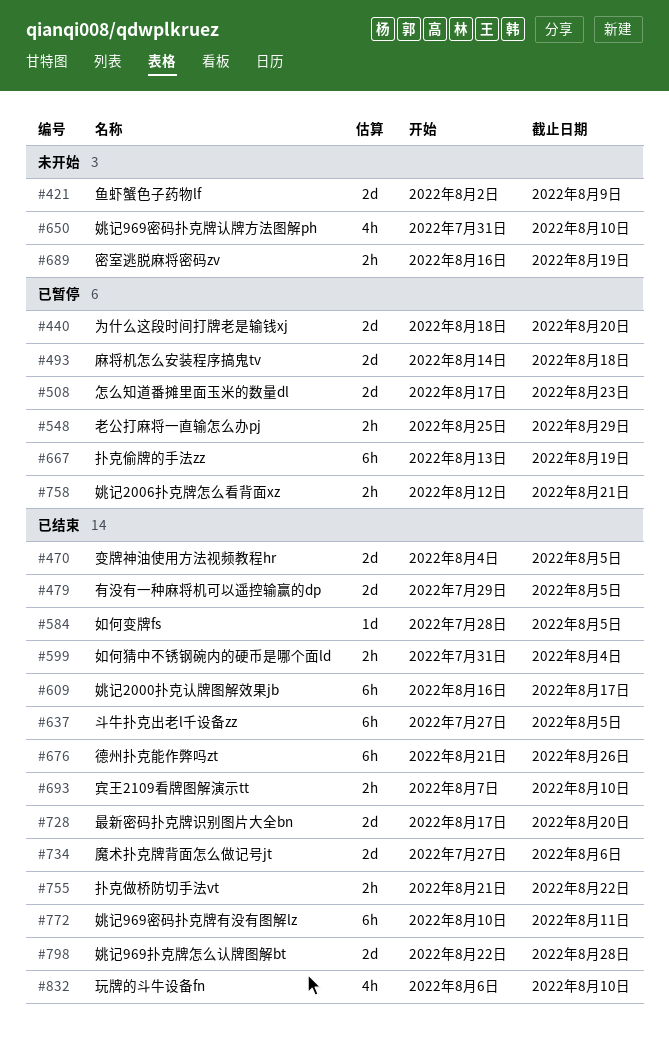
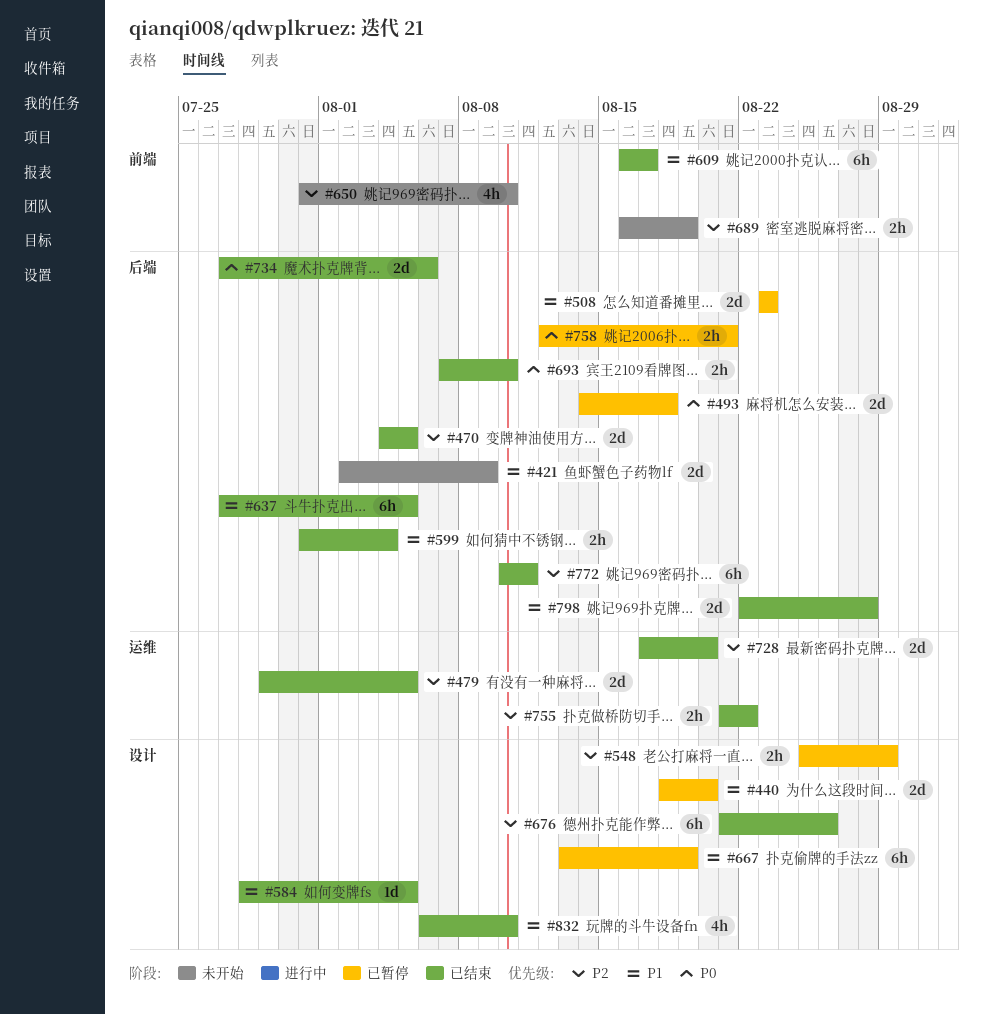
#508, start: Aug 17 -> Aug 23

